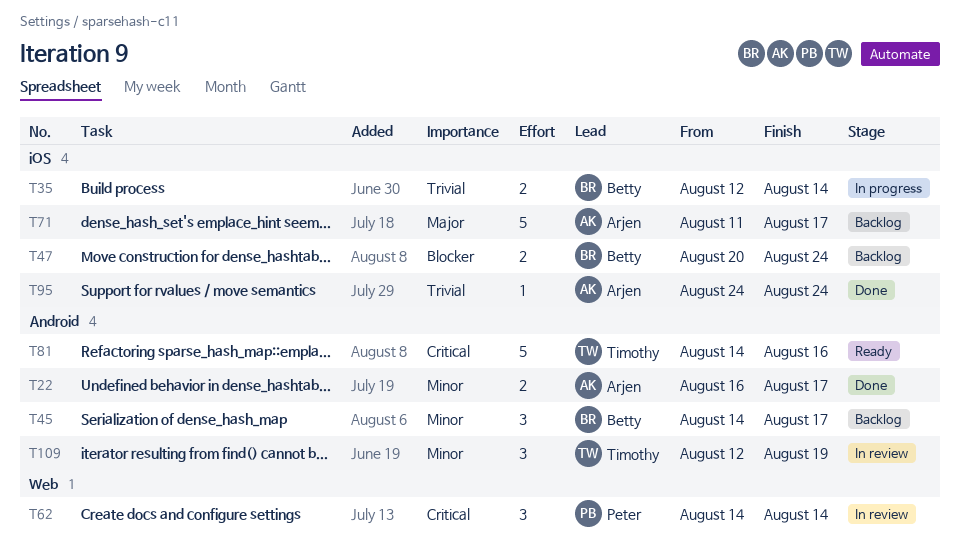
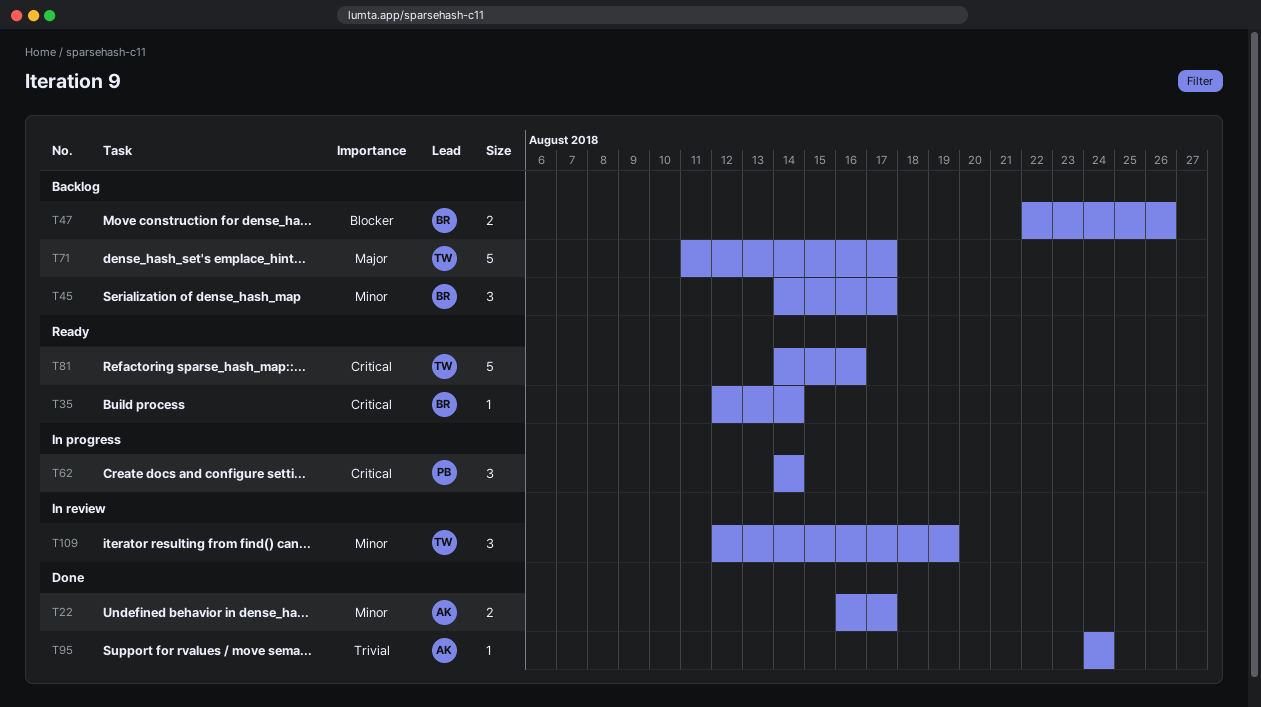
T35, status: In progress -> Ready
T35, priority: Trivial -> Critical
T35, estimate: 2 -> 1
T47, start: Aug 20 -> Aug 22
T47, due: Aug 24 -> Aug 26
T62, status: In review -> In progress
T71, owner: Arjen -> Timothy

